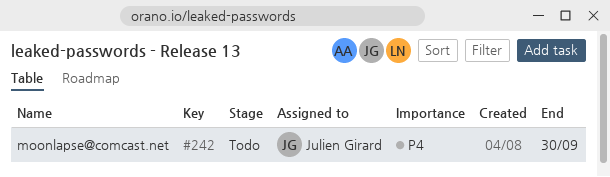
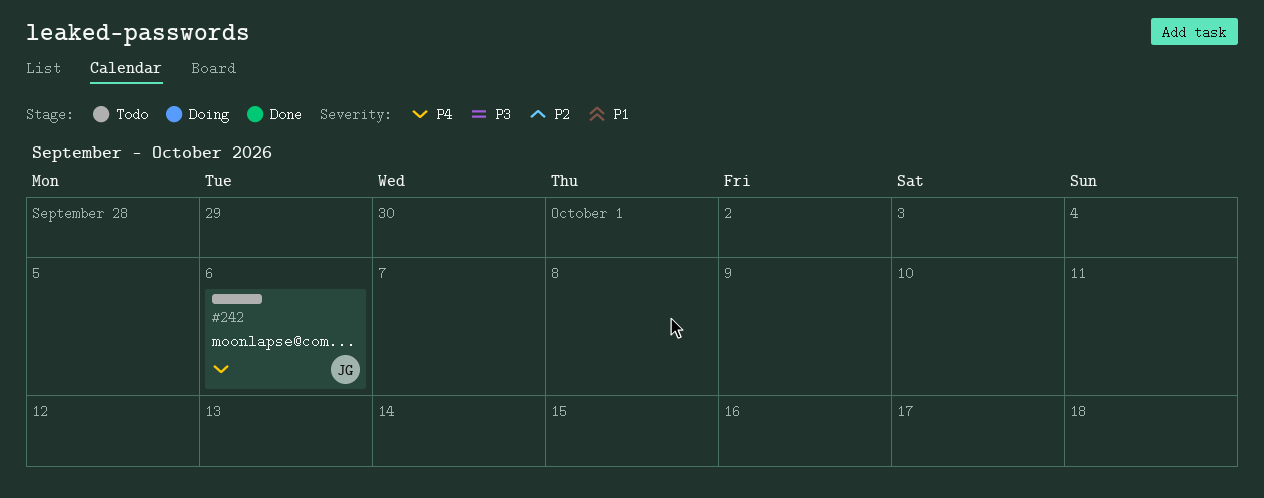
#242, due: Sep 30 -> Oct 6

